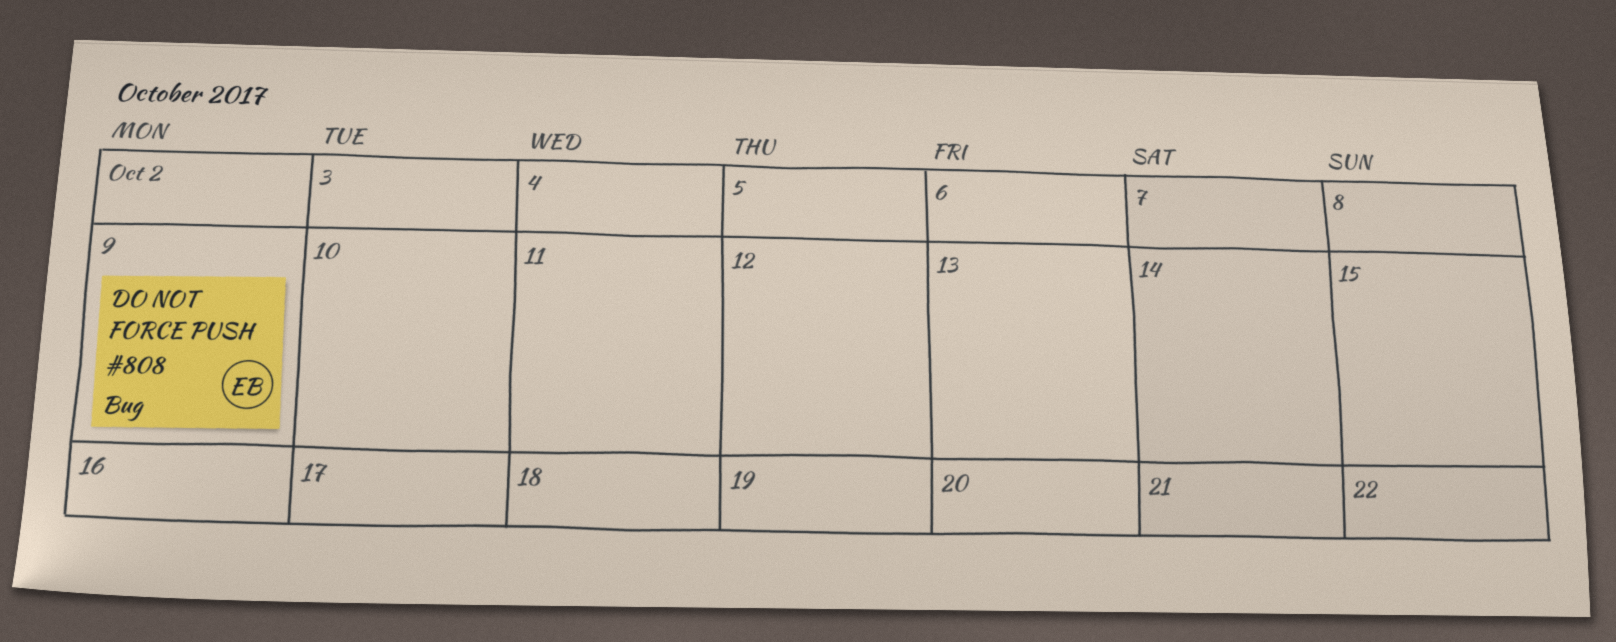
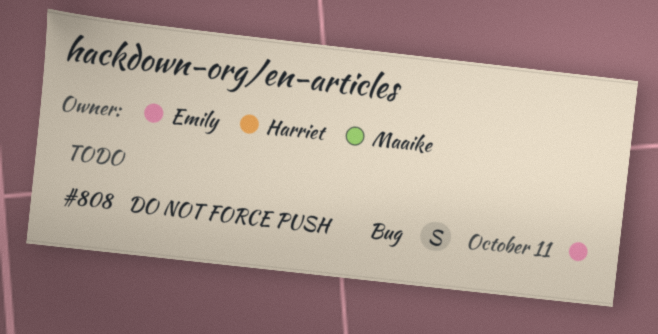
#808, due: Oct 9 -> Oct 11

